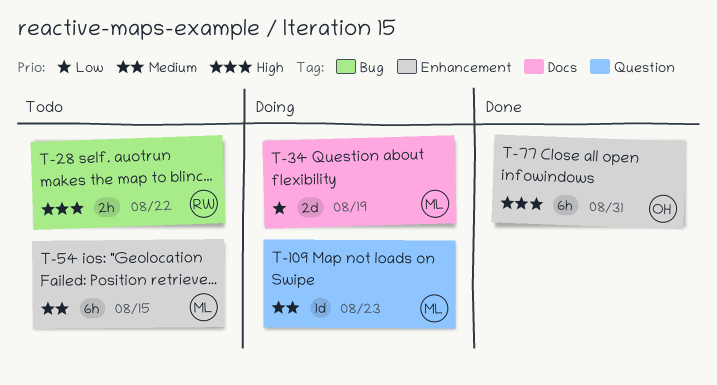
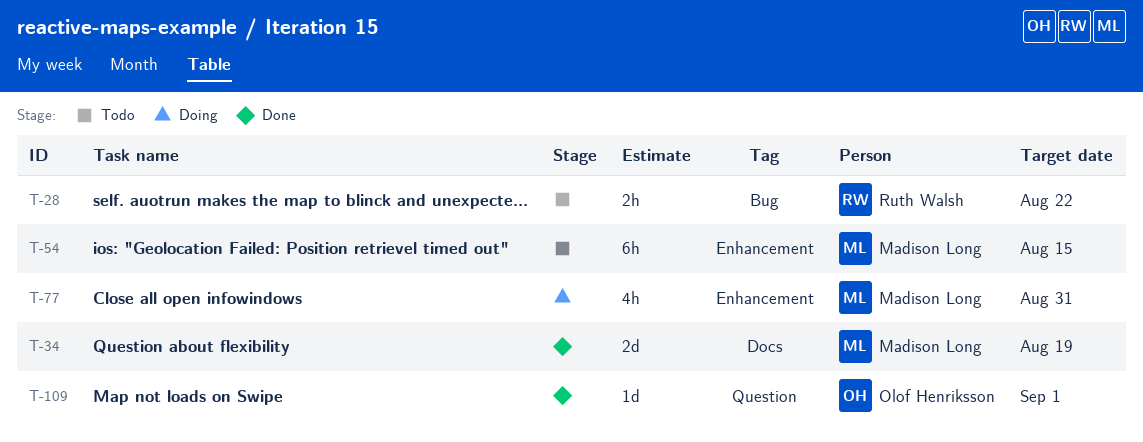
T-34, status: Doing -> Done
T-77, status: Done -> Doing
T-77, owner: Olof Henriksson -> Madison Long
T-77, estimate: 6h -> 4h
T-109, status: Doing -> Done
T-109, owner: Madison Long -> Olof Henriksson
T-109, due: Aug 23 -> Sep 1

